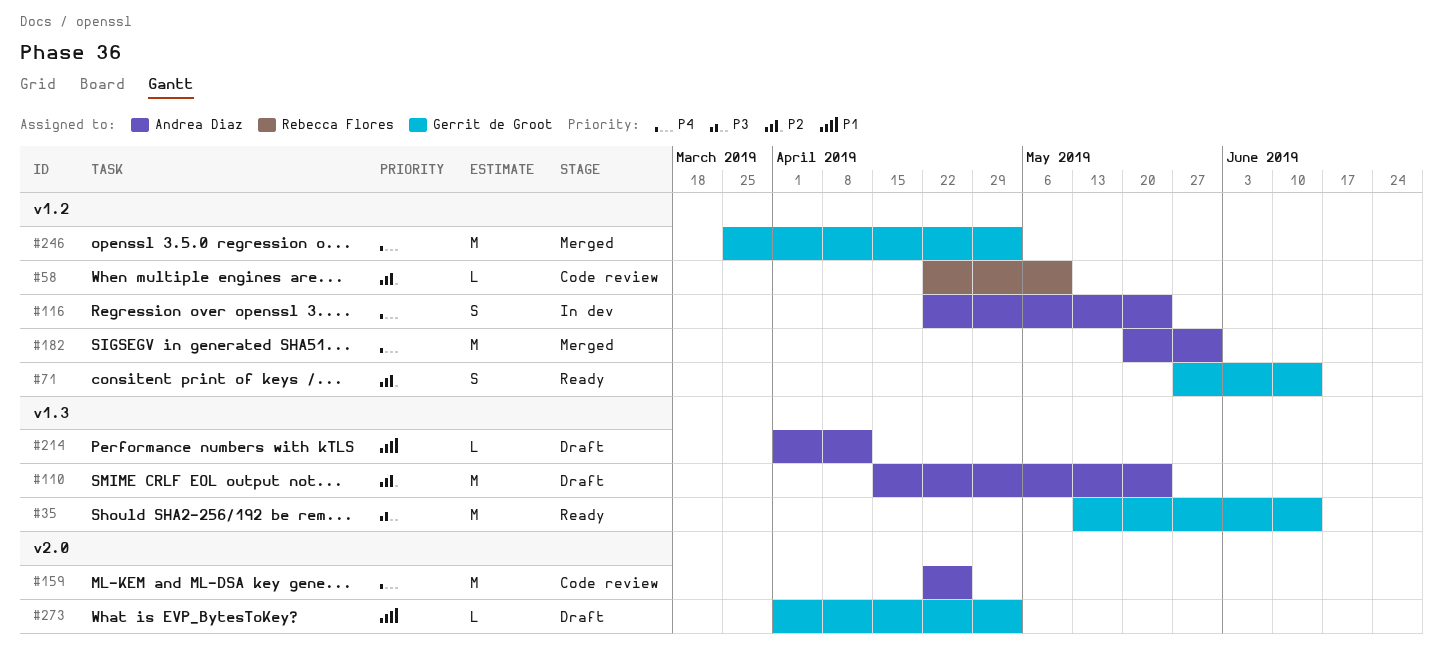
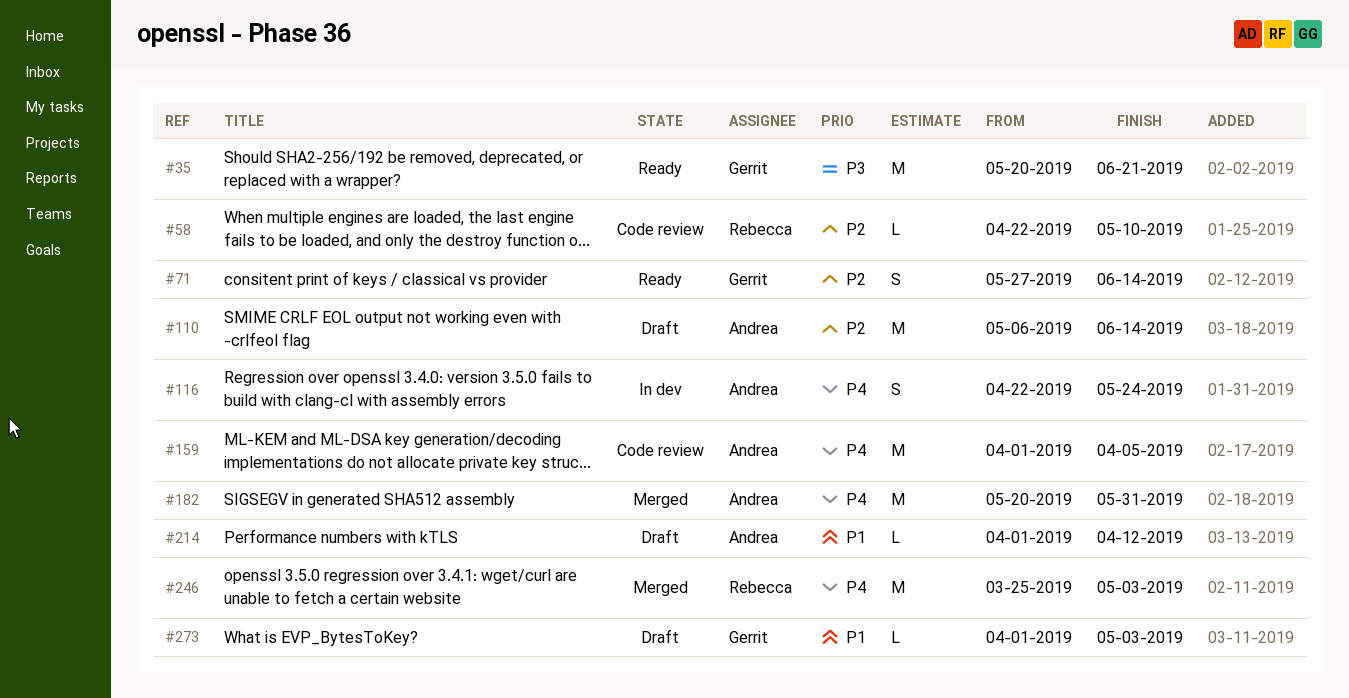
#35, start: May 13 -> May 20
#35, due: Jun 14 -> Jun 21
#110, start: Apr 15 -> May 6
#110, due: May 24 -> Jun 14
#159, start: Apr 22 -> Apr 1
#159, due: Apr 26 -> Apr 5
#246, owner: Gerrit de Groot -> Rebecca Flores

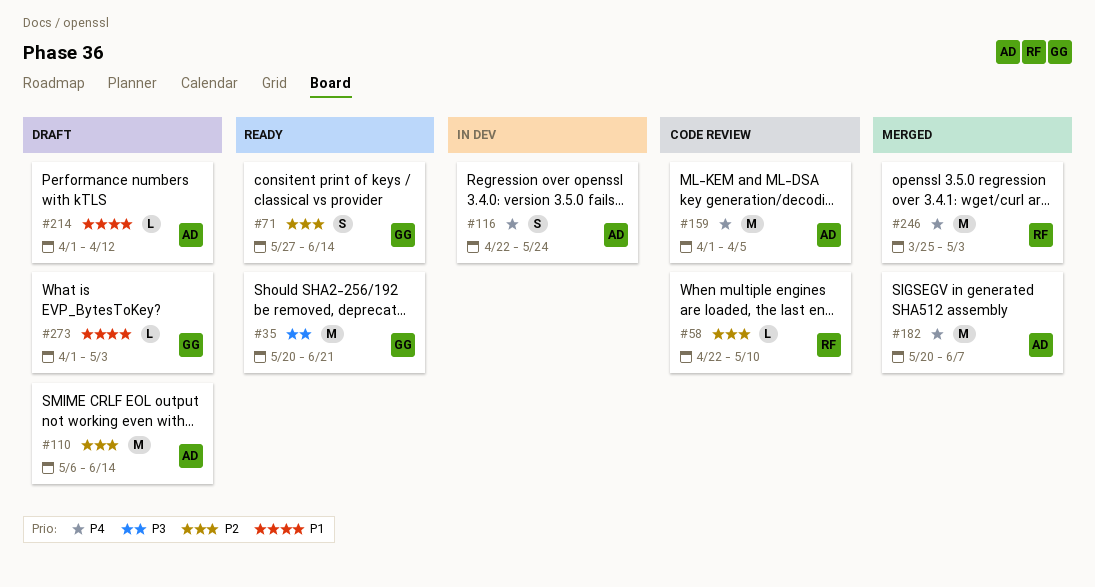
#182, due: May 31 -> Jun 7

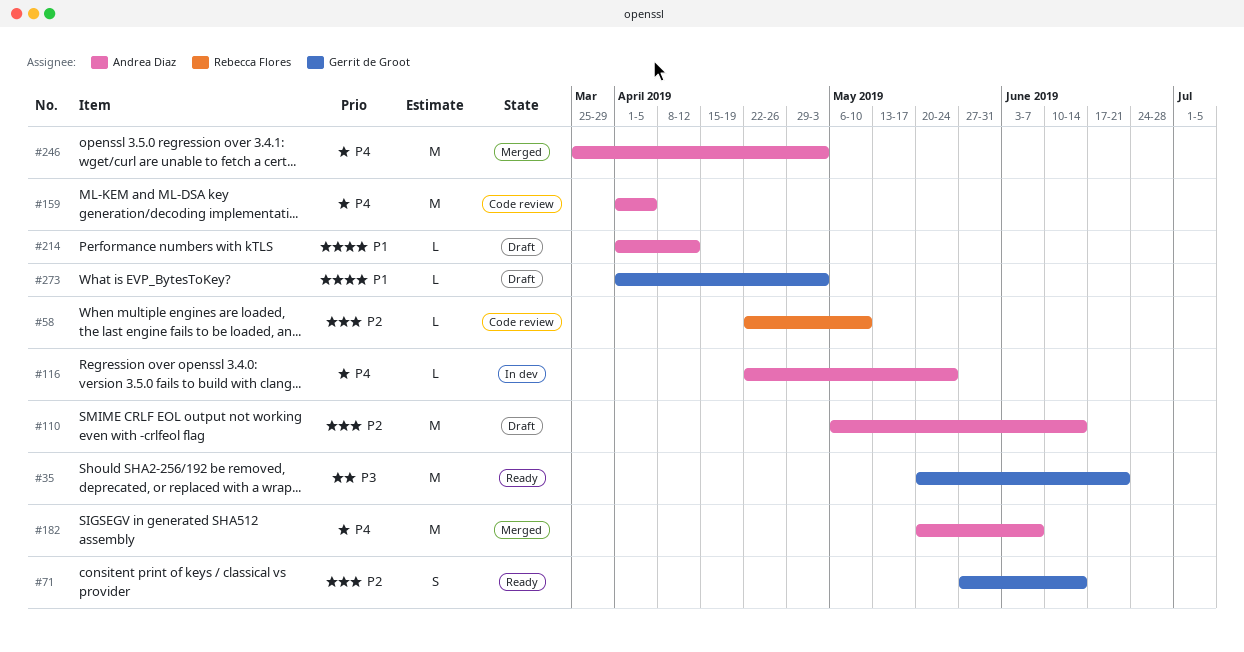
#116, estimate: S -> L
#246, owner: Rebecca Flores -> Andrea Diaz

